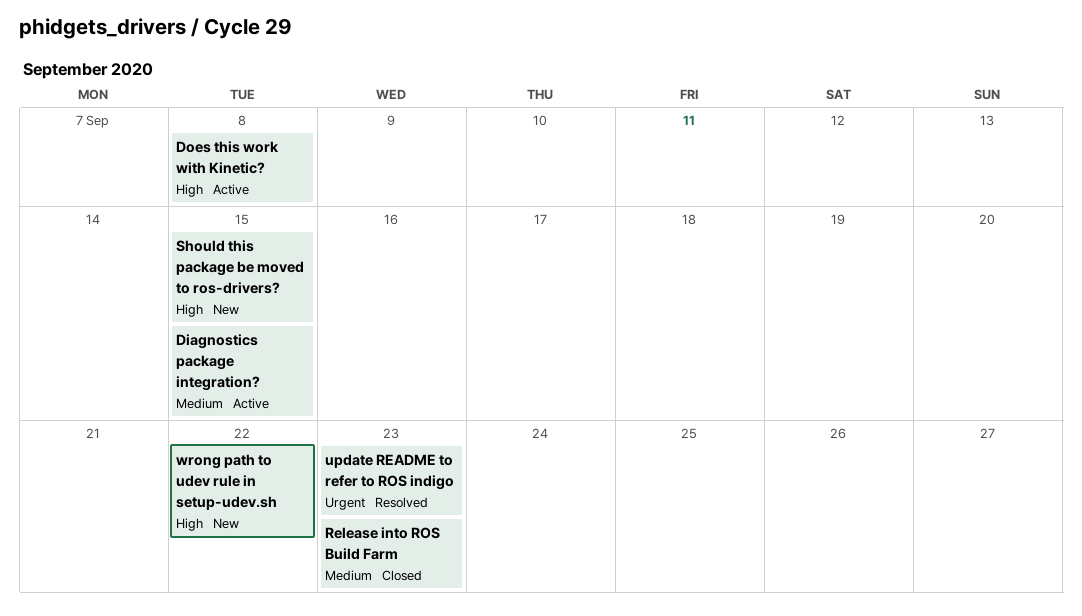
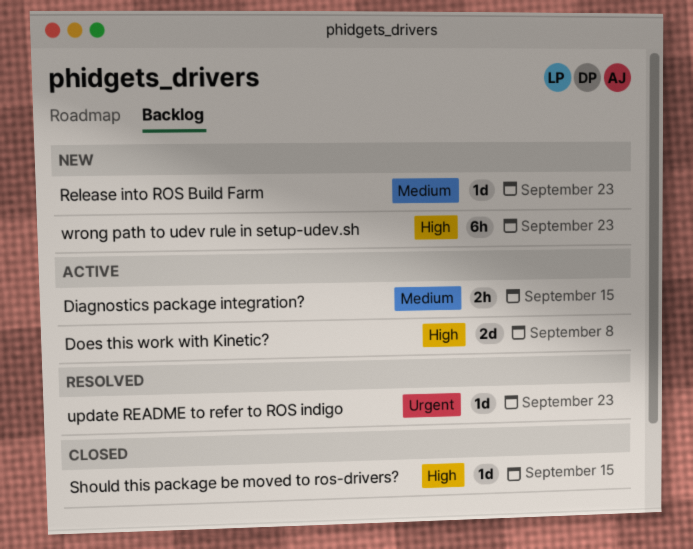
Release into ROS Build Farm, status: Closed -> New
Should this package be moved to ros-drivers?, status: New -> Closed
wrong path to udev rule in setup-udev.sh, due: Sep 22 -> Sep 23

